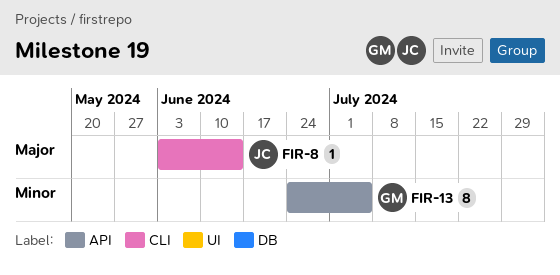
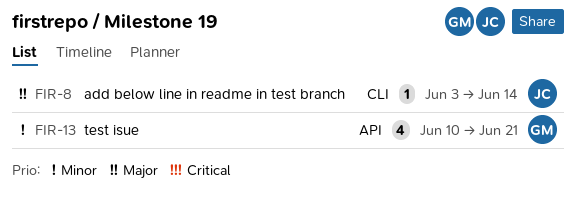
FIR-13, estimate: 8 -> 4
FIR-13, start: Jun 24 -> Jun 10
FIR-13, due: Jul 5 -> Jun 21

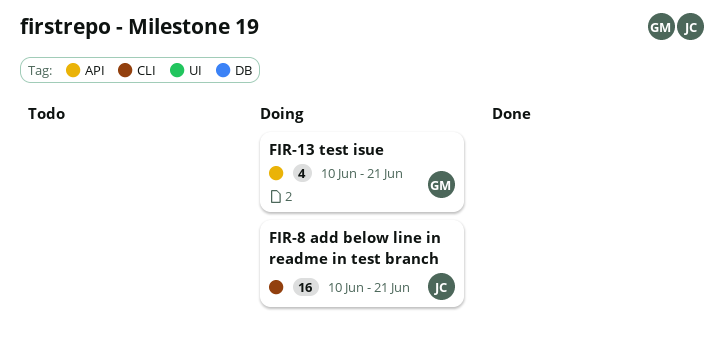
FIR-8, estimate: 1 -> 16
FIR-8, start: Jun 3 -> Jun 10
FIR-8, due: Jun 14 -> Jun 21

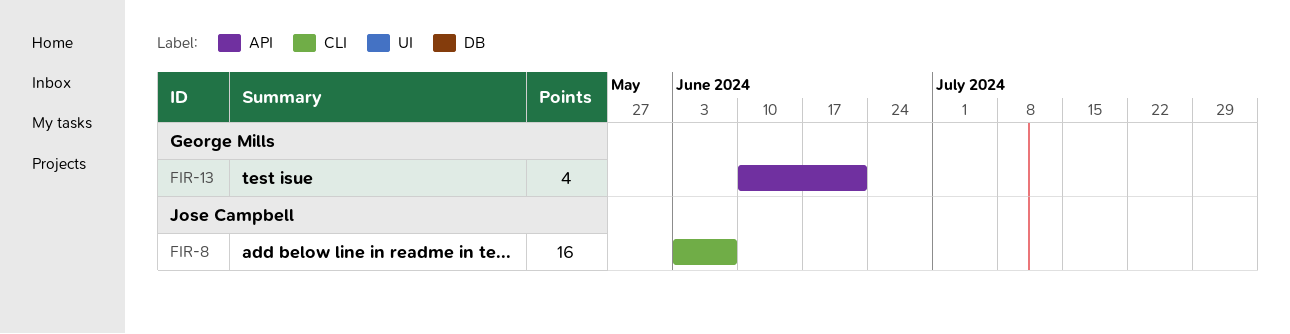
FIR-8, start: Jun 10 -> Jun 3
FIR-8, due: Jun 21 -> Jun 7

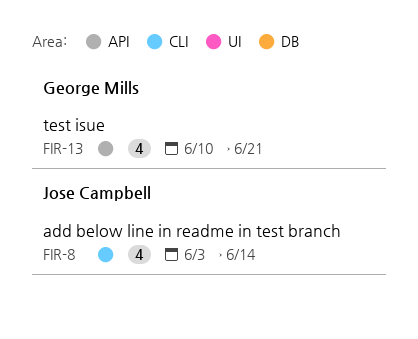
FIR-8, estimate: 16 -> 4
FIR-8, due: Jun 7 -> Jun 14

